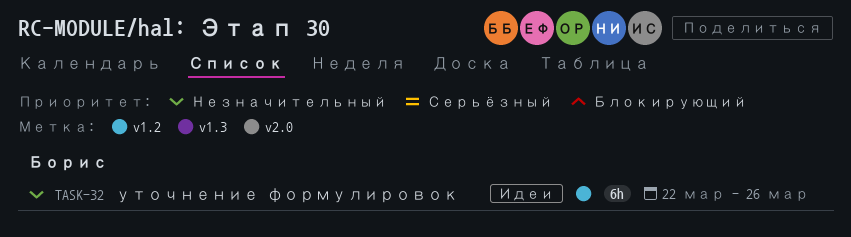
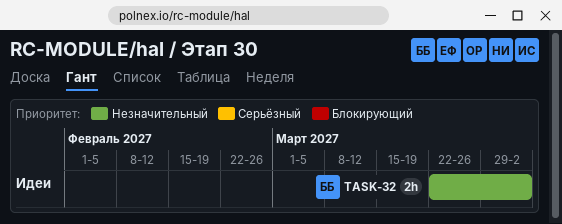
TASK-32, estimate: 6h -> 2h
TASK-32, due: Mar 26 -> Apr 2

